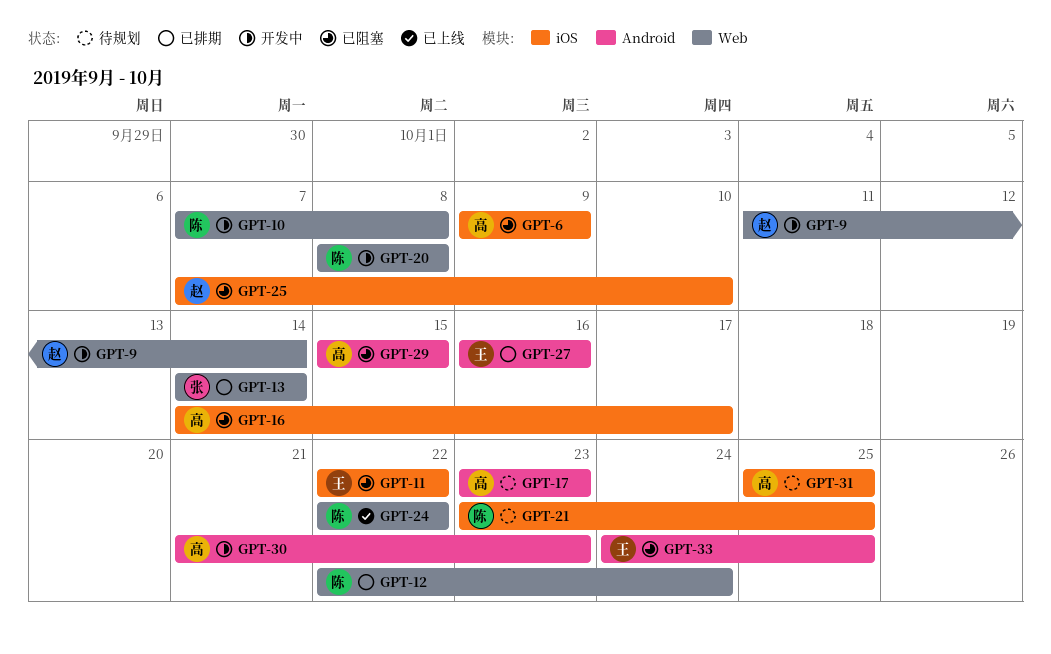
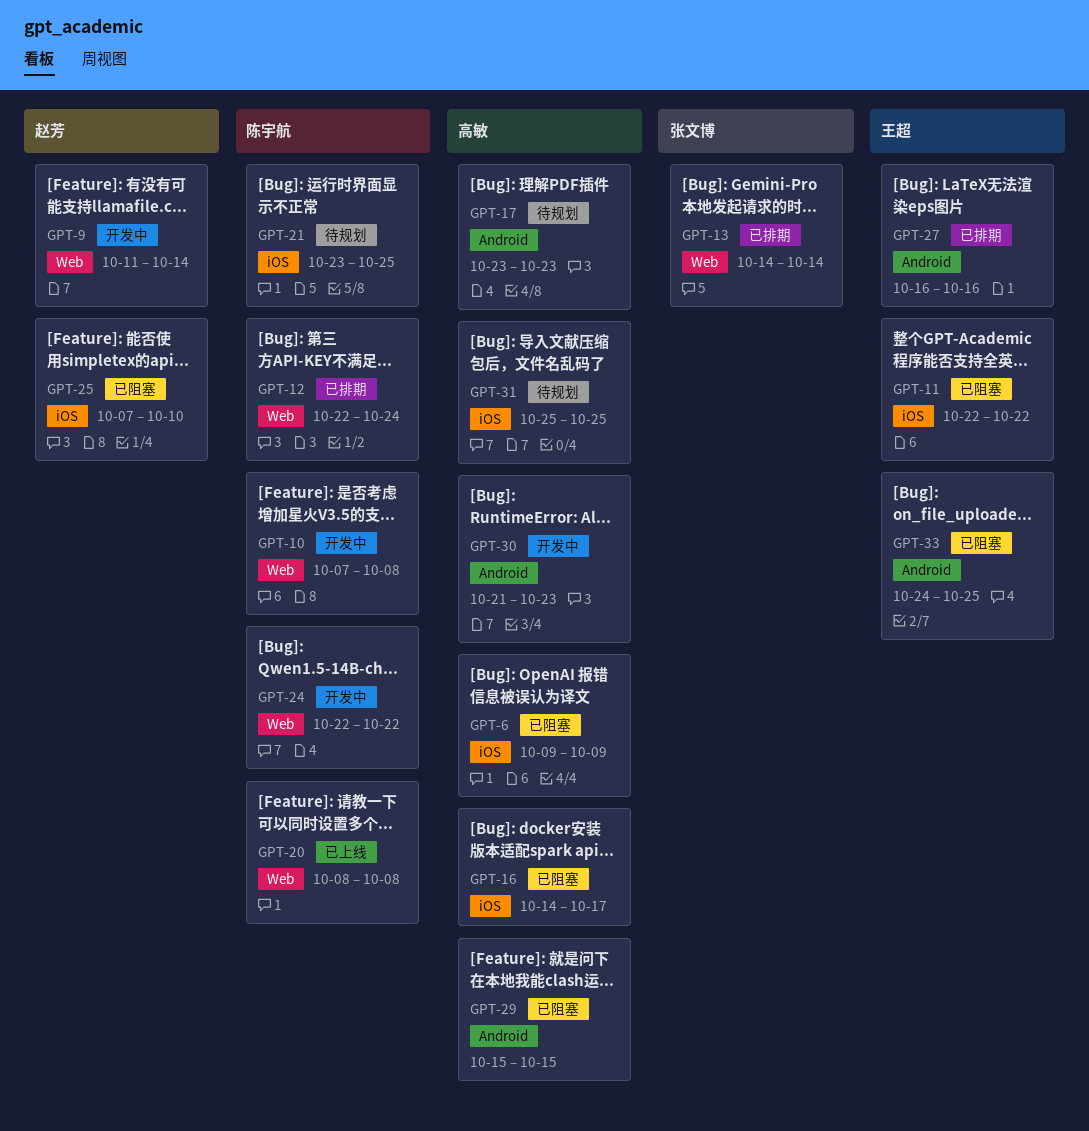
GPT-20, status: 开发中 -> 已上线
GPT-24, status: 已上线 -> 开发中

